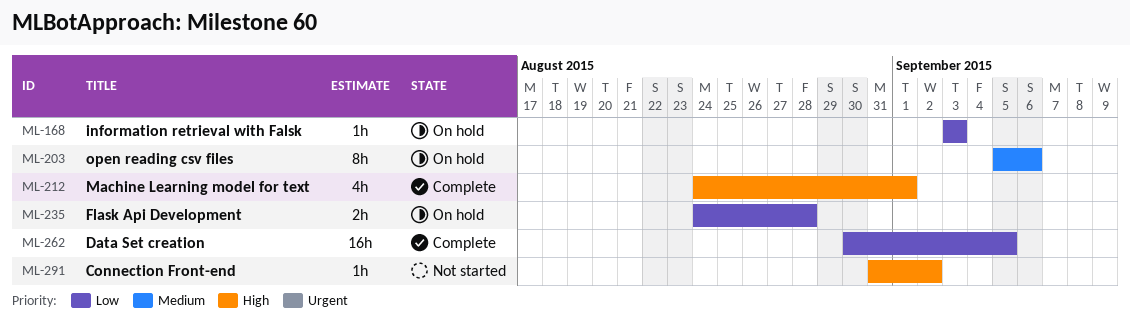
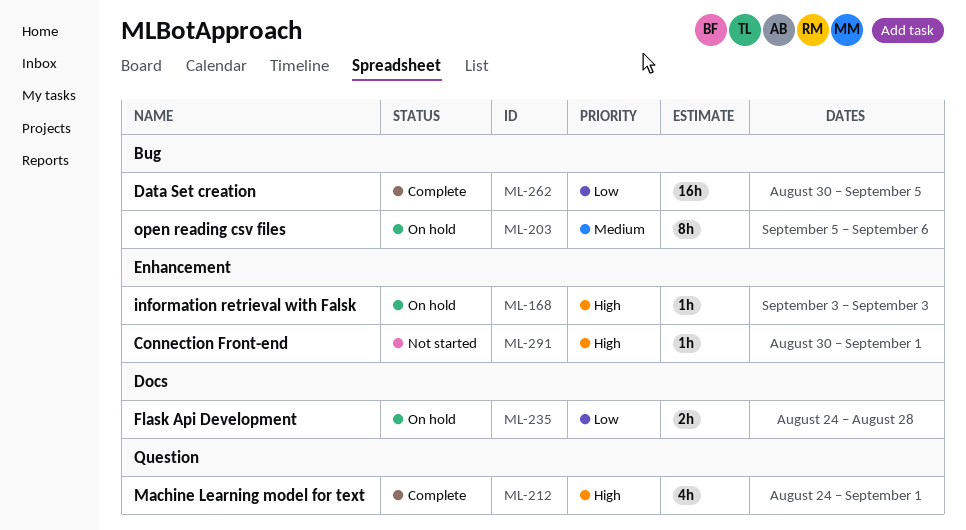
ML-168, priority: Low -> High
ML-291, start: Aug 31 -> Aug 30
ML-291, due: Sep 2 -> Sep 1

